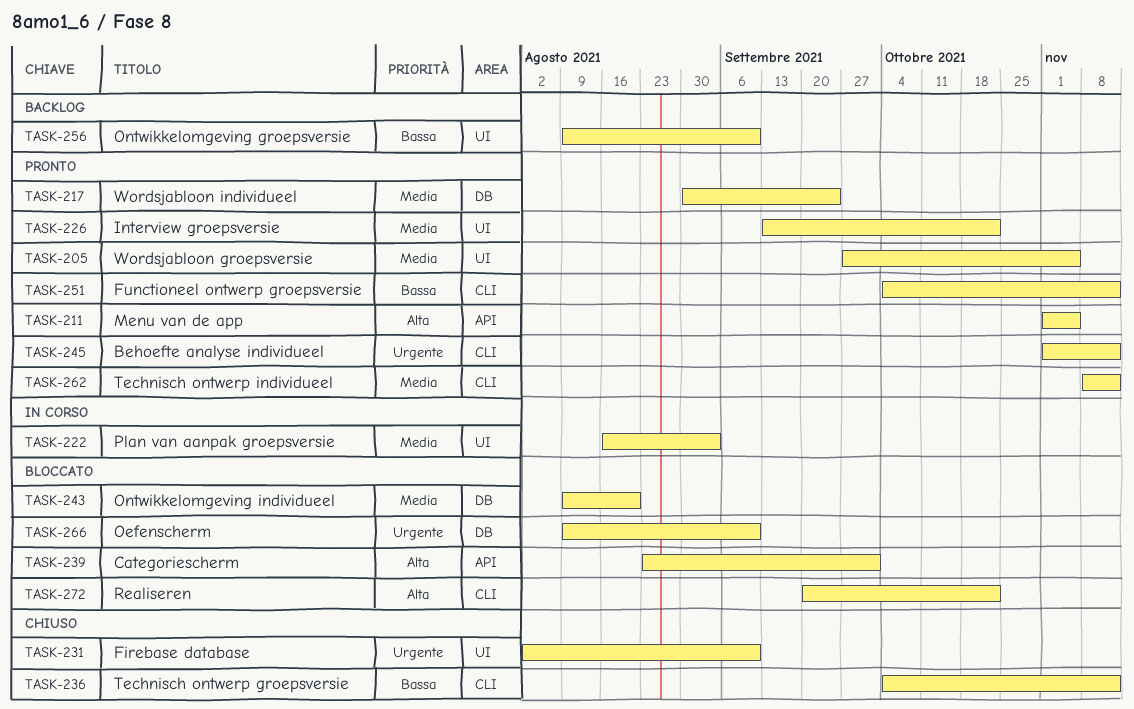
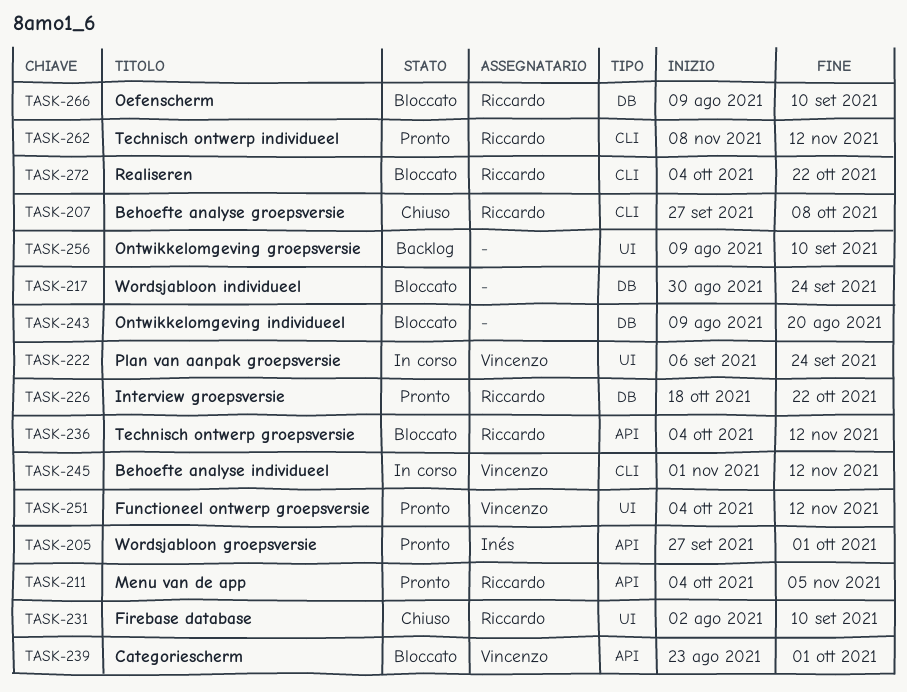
TASK-205, label: UI -> API
TASK-205, due: Nov 5 -> Oct 1
TASK-207: none -> present
TASK-211, start: Nov 1 -> Oct 4
TASK-217, status: Pronto -> Bloccato
TASK-222, start: Aug 16 -> Sep 6
TASK-222, due: Sep 3 -> Sep 24
TASK-226, label: UI -> DB
TASK-226, start: Sep 13 -> Oct 18
TASK-236, status: Chiuso -> Bloccato
TASK-236, label: CLI -> API
TASK-245, status: Pronto -> In corso
TASK-251, label: CLI -> UI
TASK-272, start: Sep 20 -> Oct 4

